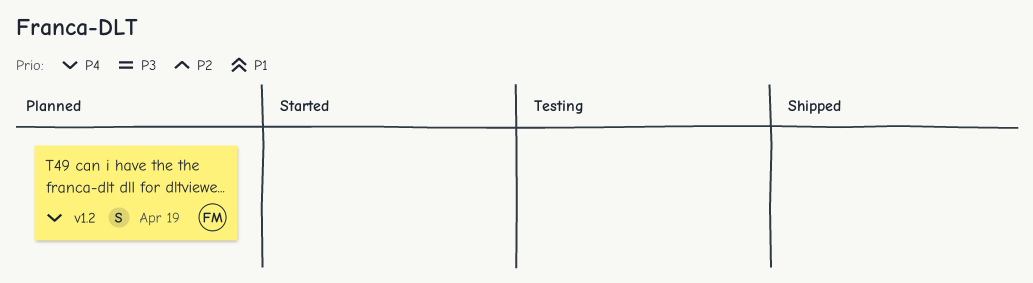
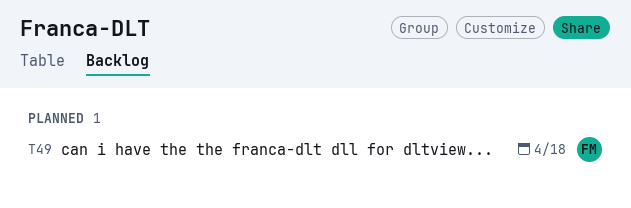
T49, due: Apr 19 -> Apr 18

